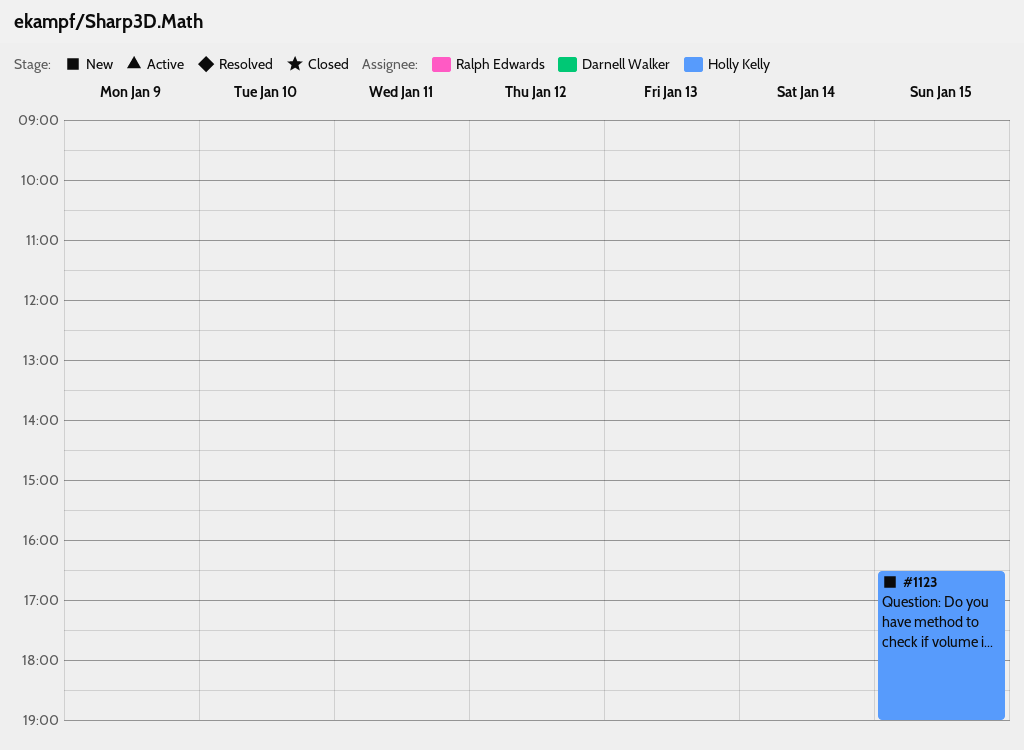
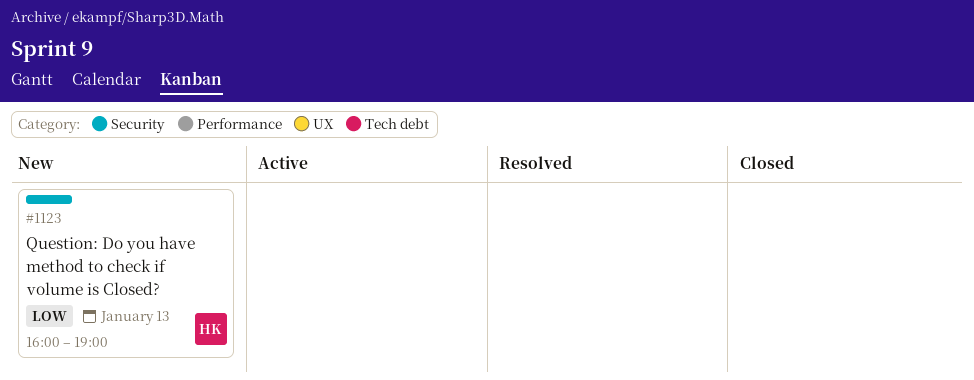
#1123, day: Jan 15 -> Jan 13
#1123, begins: 16:30 -> 16:00

